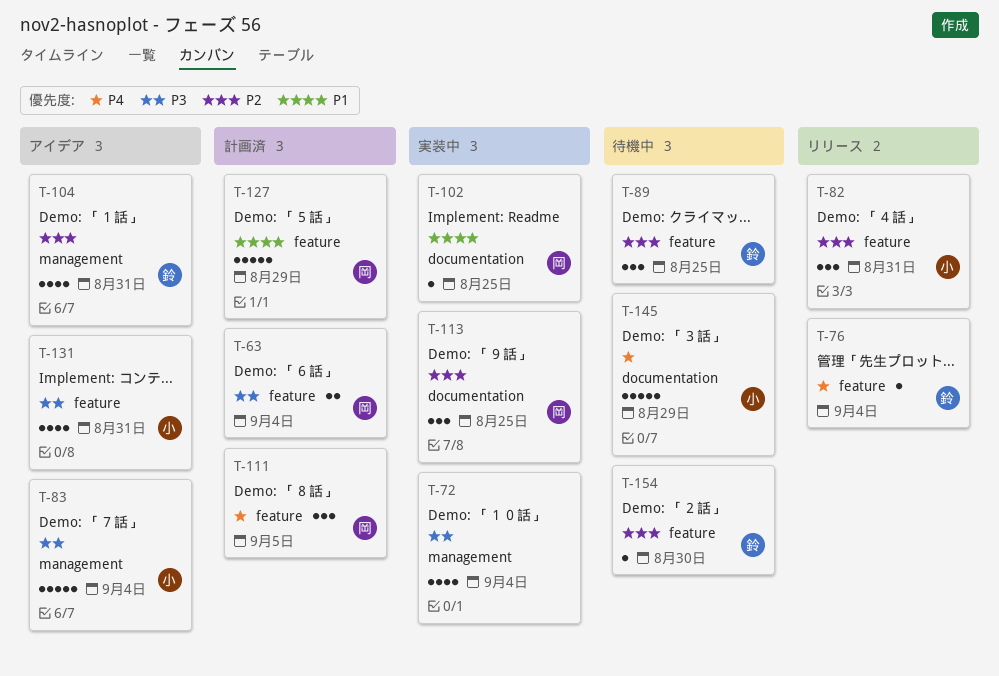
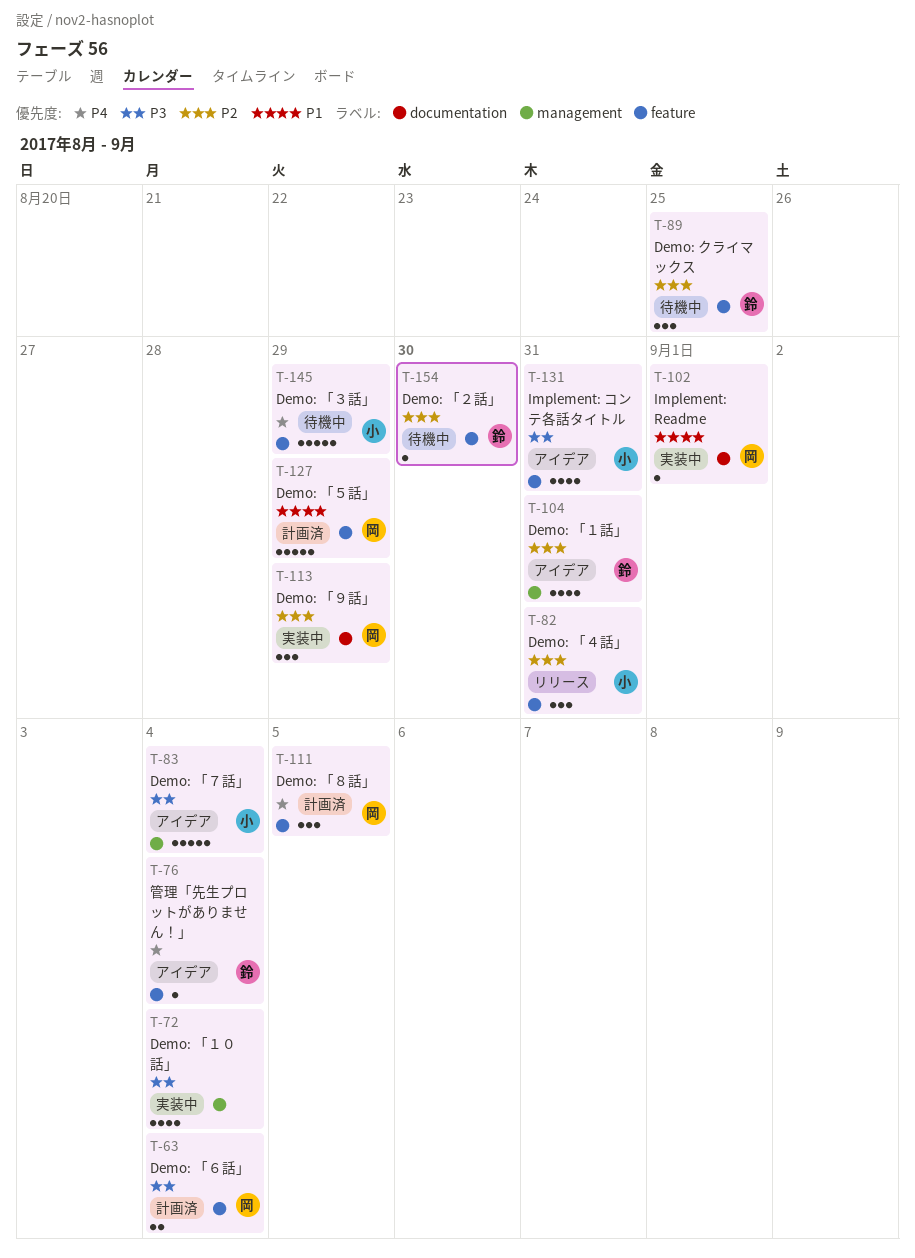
T-76, status: リリース -> アイデア
T-102, due: Aug 25 -> Sep 1
T-113, due: Aug 25 -> Aug 29
T-145, label: documentation -> feature

